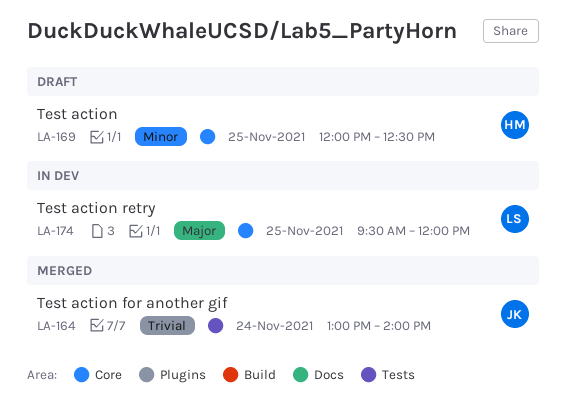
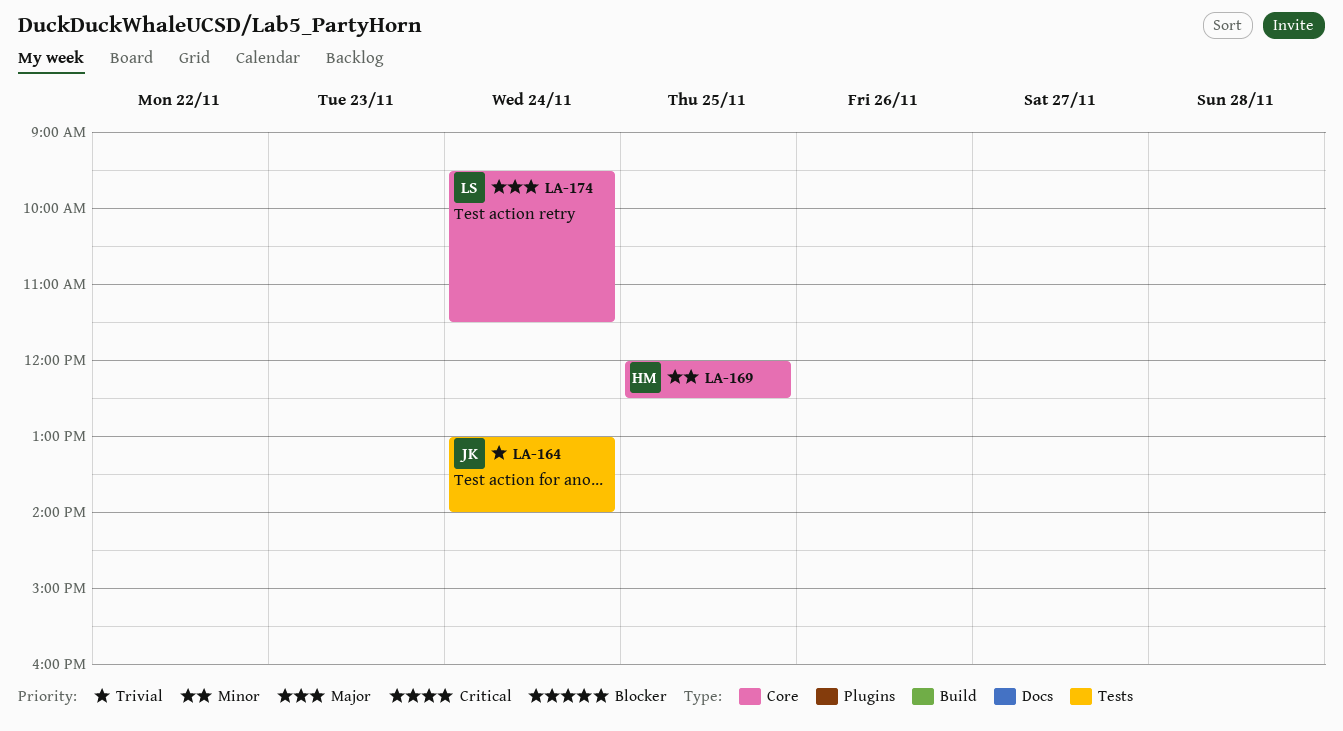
LA-174, day: Nov 25 -> Nov 24
LA-174, ends: 12:00 -> 11:30

